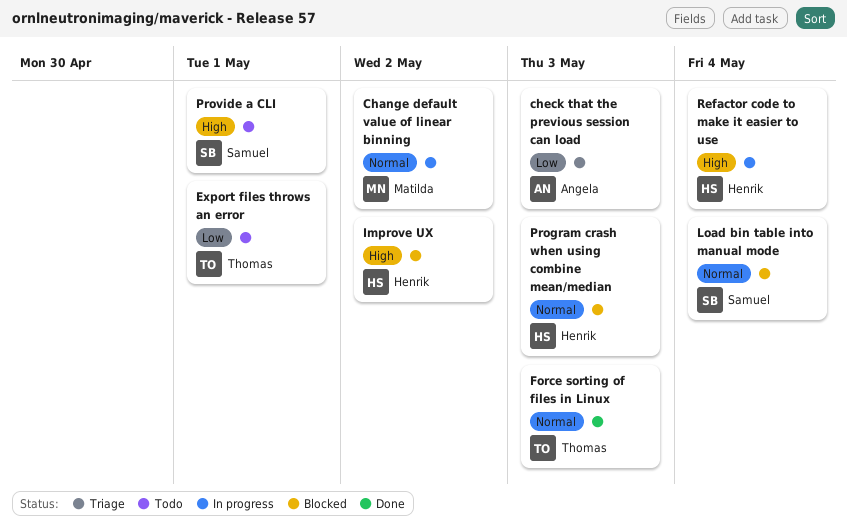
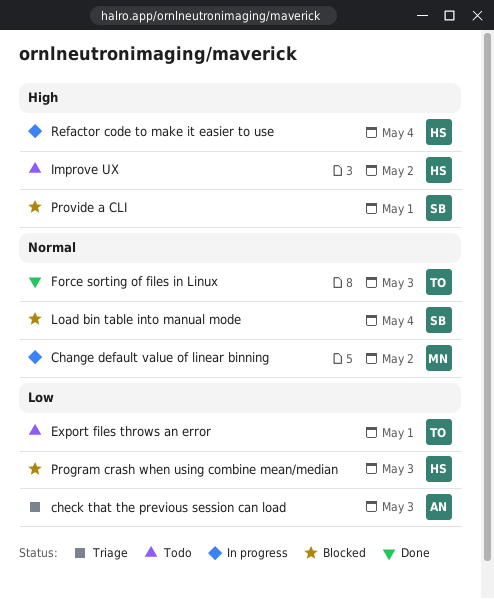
Improve UX, status: Blocked -> Todo
Program crash when using combine mean/median, priority: Normal -> Low
Provide a CLI, status: Todo -> Blocked

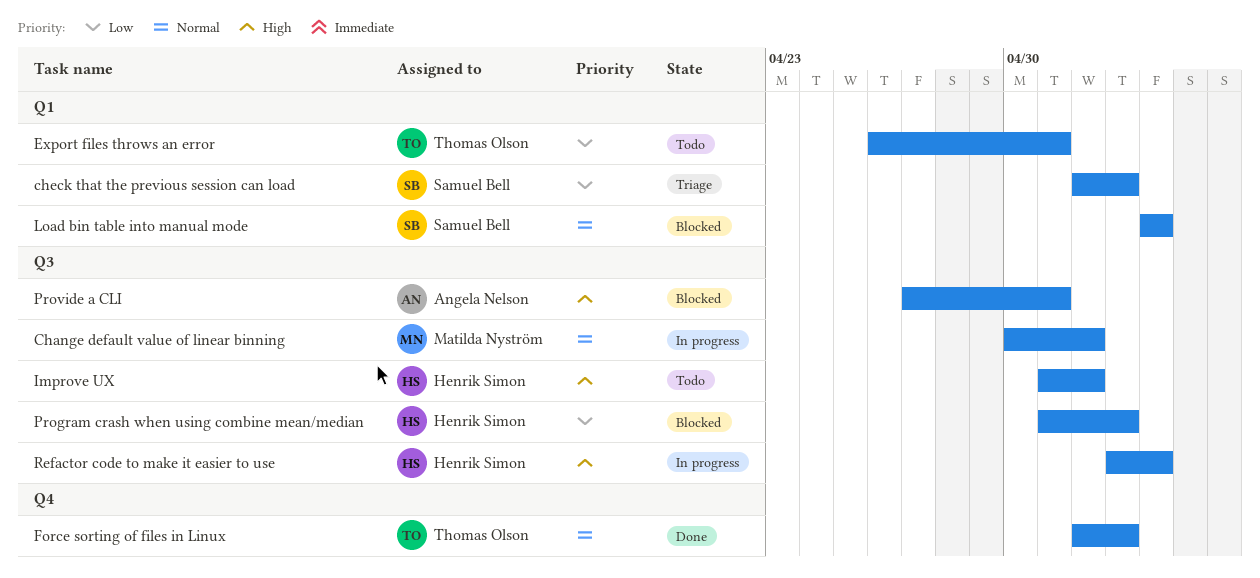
check that the previous session can load, owner: Angela Nelson -> Samuel Bell
Provide a CLI, owner: Samuel Bell -> Angela Nelson

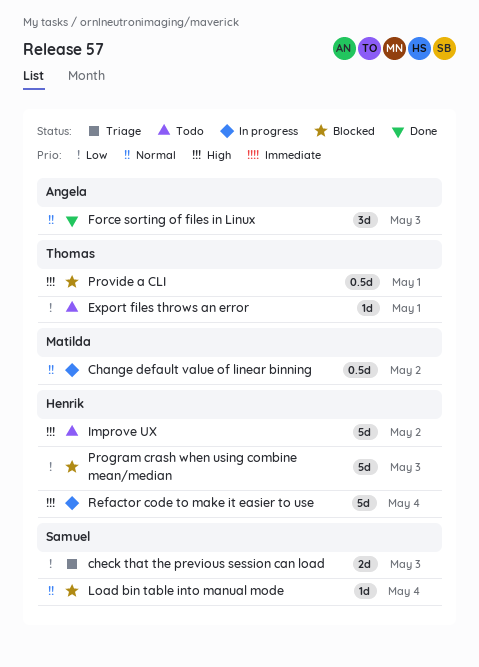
Force sorting of files in Linux, owner: Thomas Olson -> Angela Nelson
Provide a CLI, owner: Angela Nelson -> Thomas Olson

